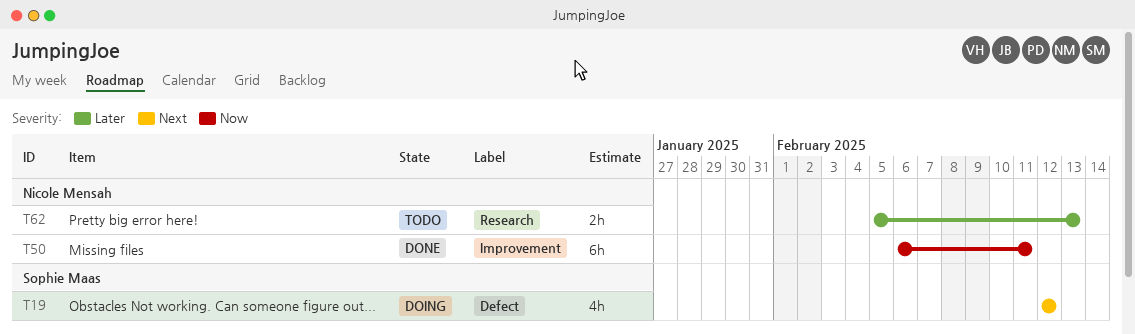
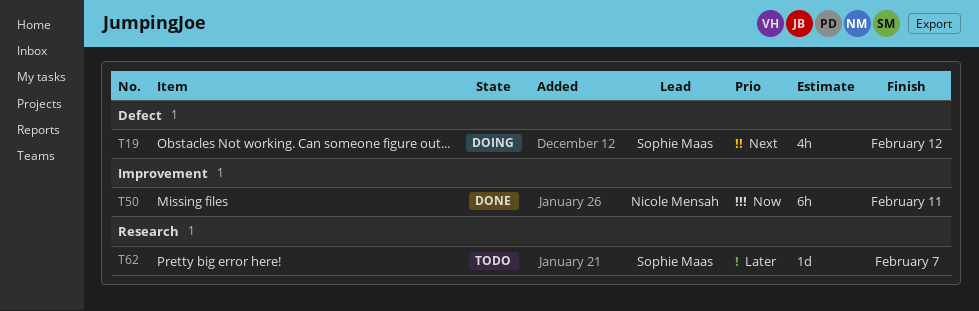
T62, owner: Nicole Mensah -> Sophie Maas
T62, estimate: 2h -> 1d
T62, due: Feb 13 -> Feb 7

